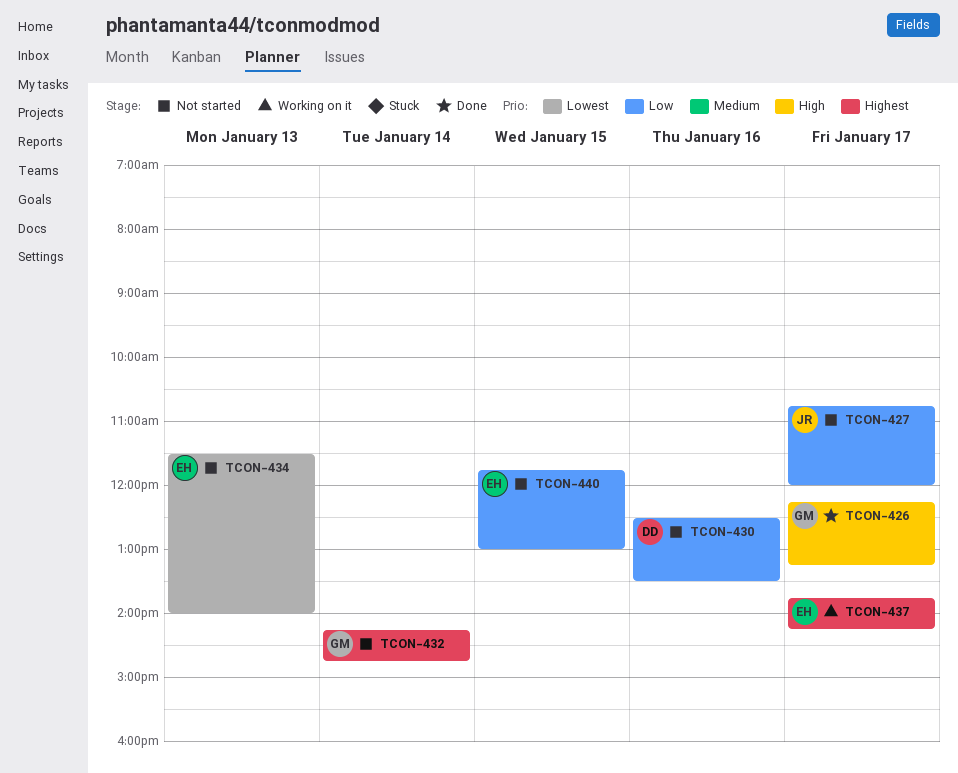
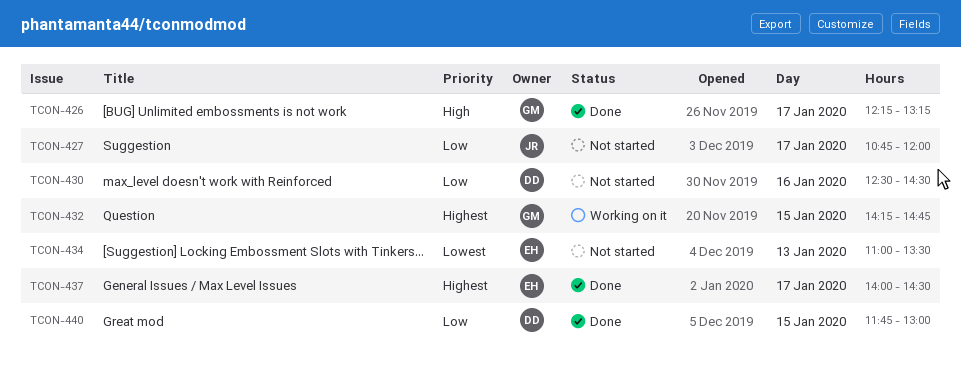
TCON-430, ends: 13:30 -> 14:30
TCON-432, status: Not started -> Working on it
TCON-432, day: Jan 14 -> Jan 15
TCON-434, begins: 11:30 -> 11:00
TCON-434, ends: 14:00 -> 13:30
TCON-437, status: Working on it -> Done
TCON-437, begins: 13:45 -> 14:00
TCON-437, ends: 14:15 -> 14:30
TCON-440, status: Not started -> Done
TCON-440, owner: EH -> DD

